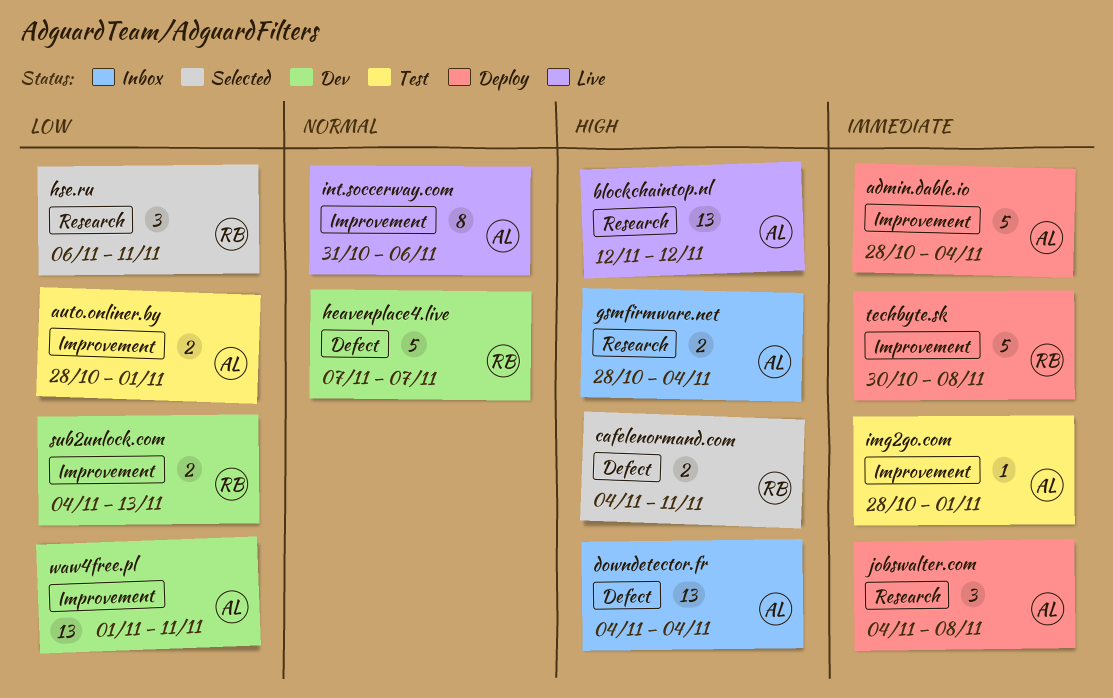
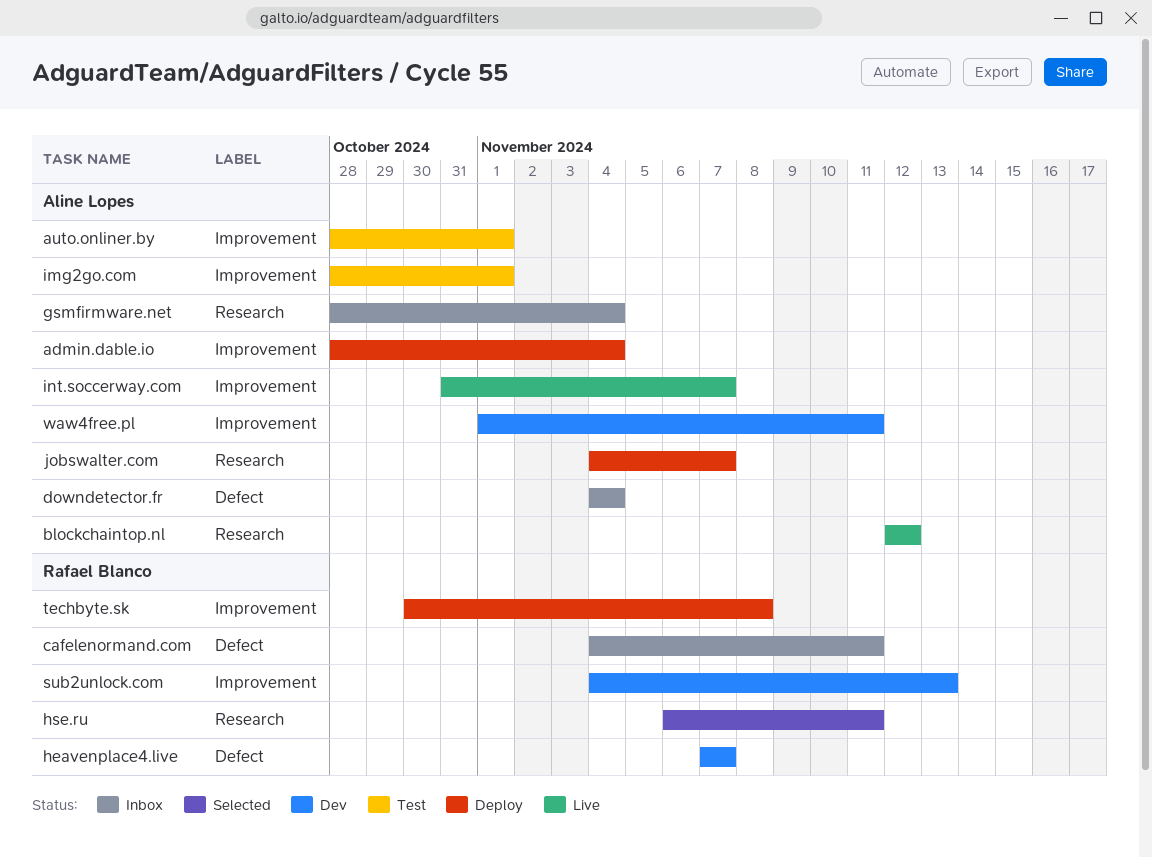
cafelenormand.com, status: Selected -> Inbox
int.soccerway.com, due: Nov 6 -> Nov 7
jobswalter.com, due: Nov 8 -> Nov 7

